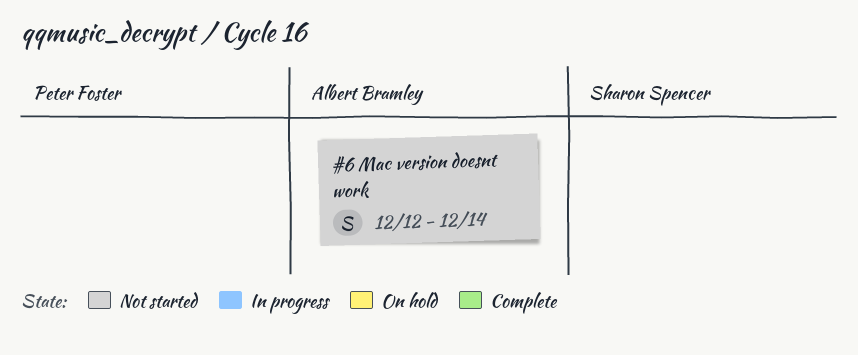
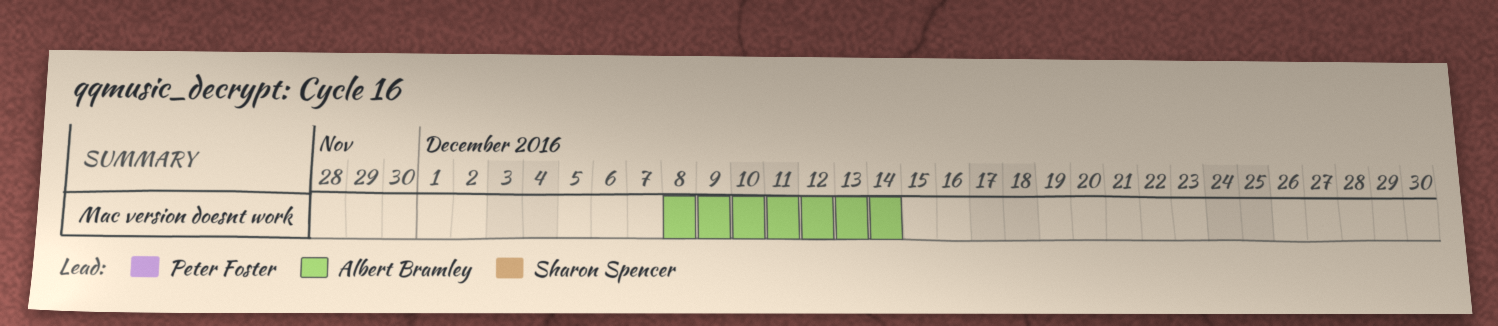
Mac version doesnt work, start: Dec 12 -> Dec 8

